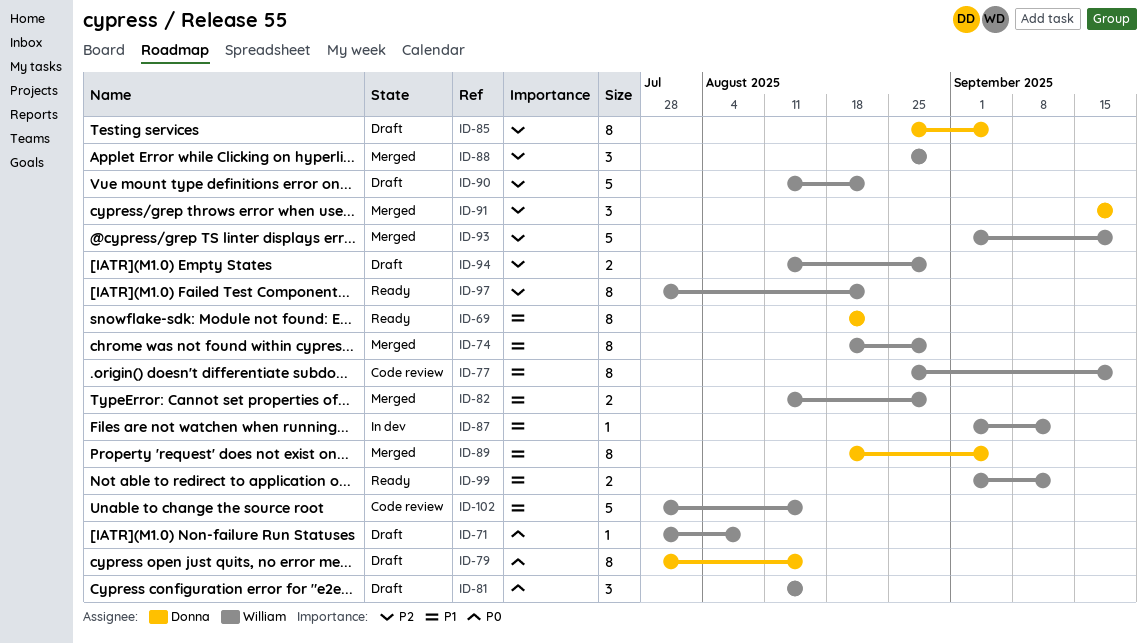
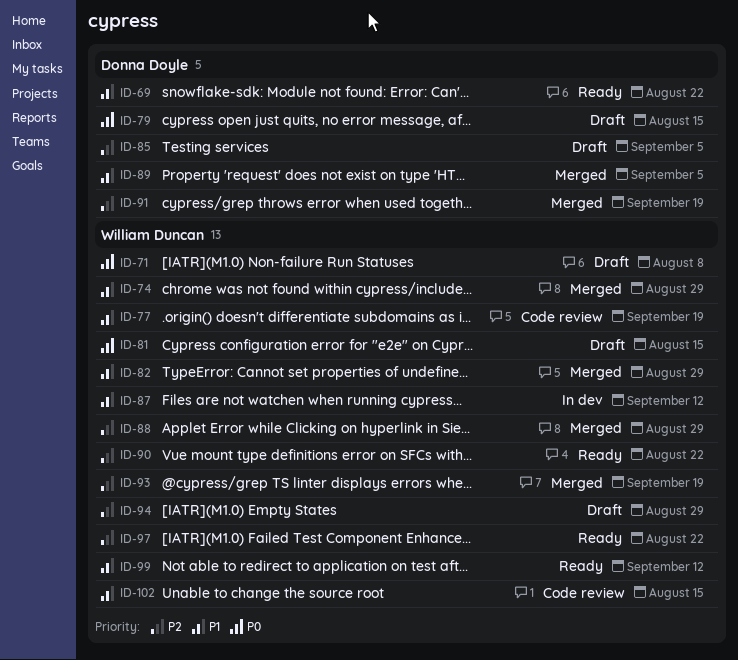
ID-90, status: Draft -> Ready

